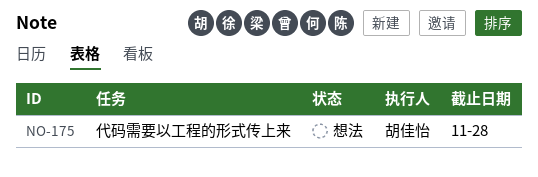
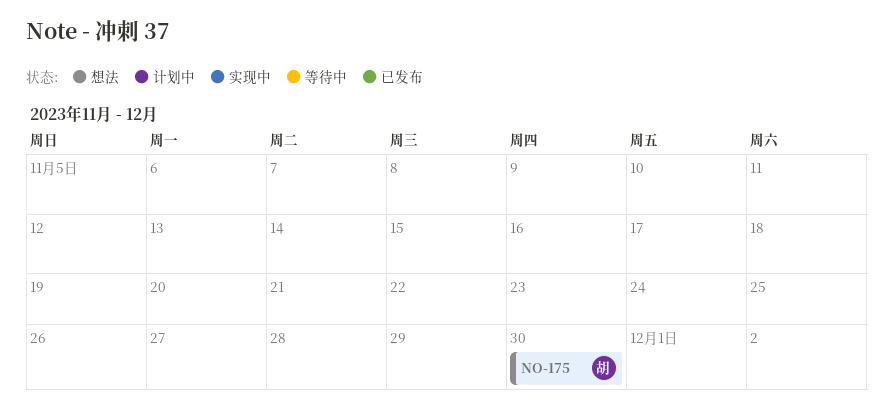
NO-175, due: Nov 28 -> Nov 30

